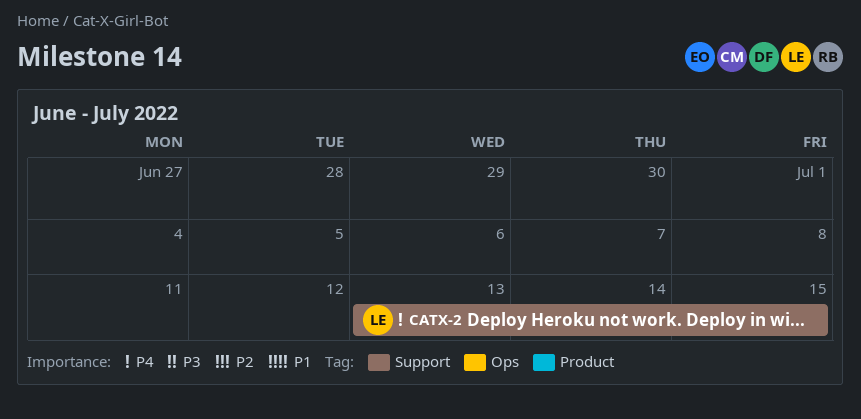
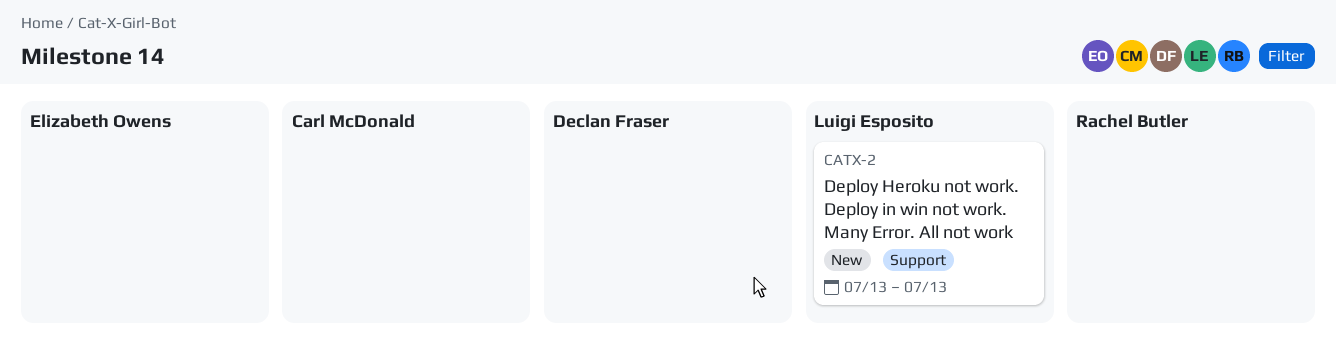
CATX-2, due: Jul 15 -> Jul 13

